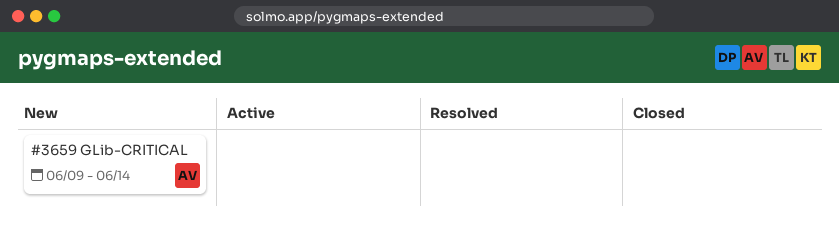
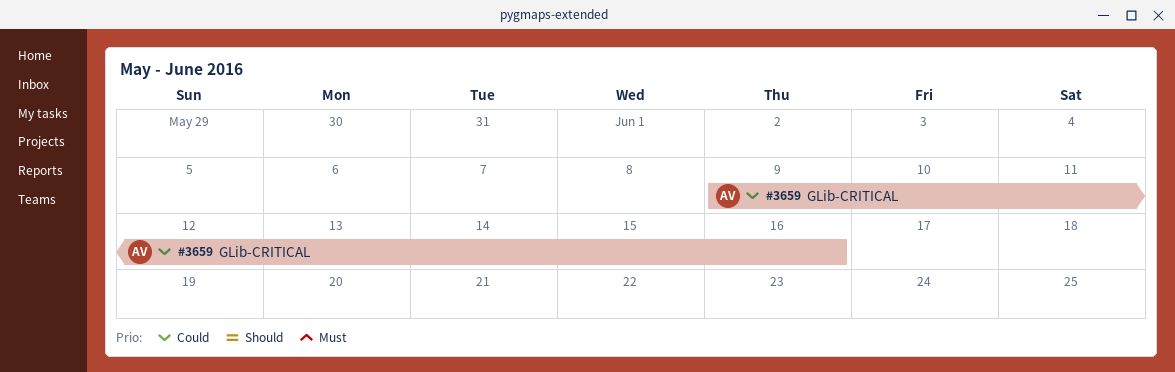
#3659, due: Jun 14 -> Jun 16

